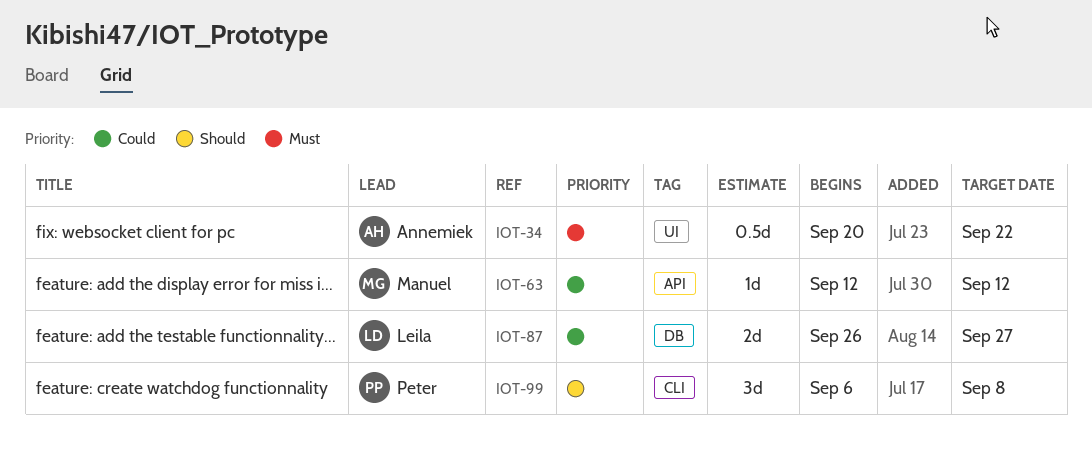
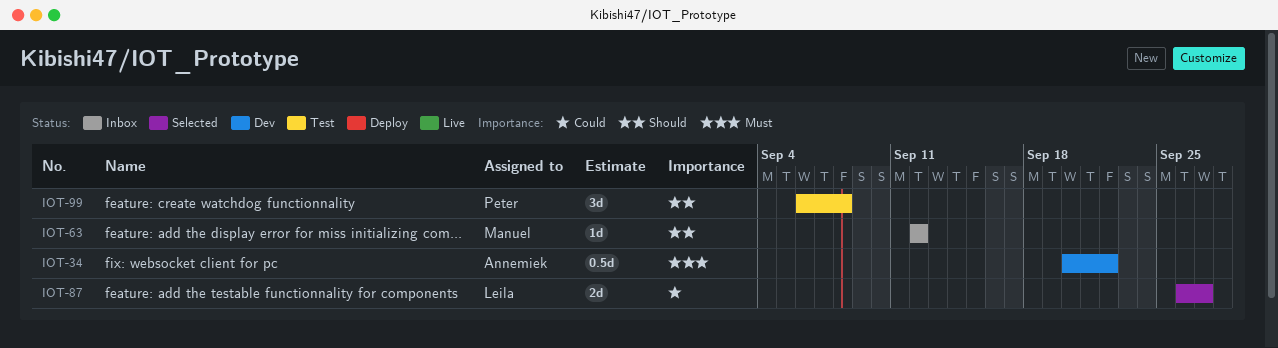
IOT-63, priority: Could -> Should

